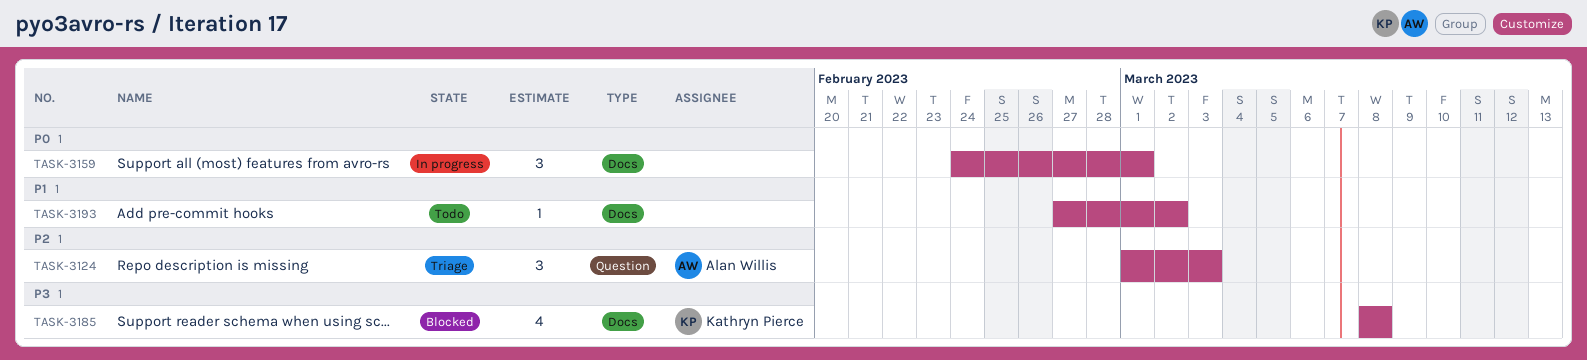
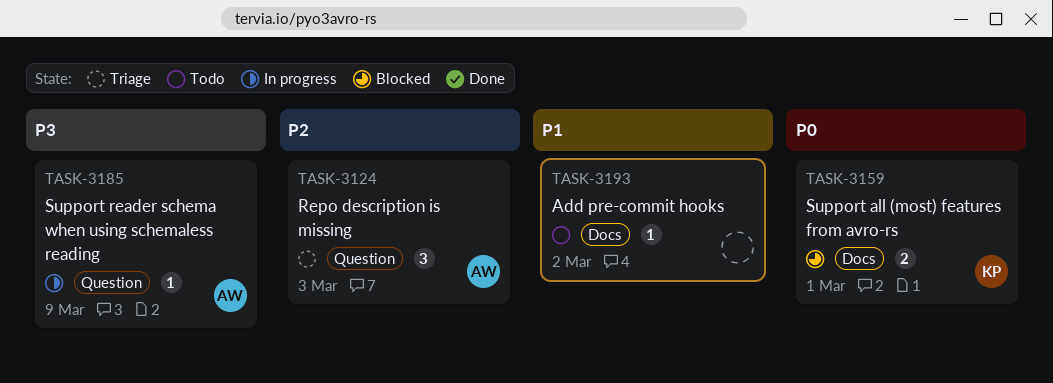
TASK-3159, status: In progress -> Blocked
TASK-3159, owner: none -> Kathryn Pierce
TASK-3159, estimate: 3 -> 2
TASK-3185, status: Blocked -> In progress
TASK-3185, owner: Kathryn Pierce -> Alan Willis
TASK-3185, label: Docs -> Question
TASK-3185, estimate: 4 -> 1
TASK-3185, due: Mar 8 -> Mar 9

